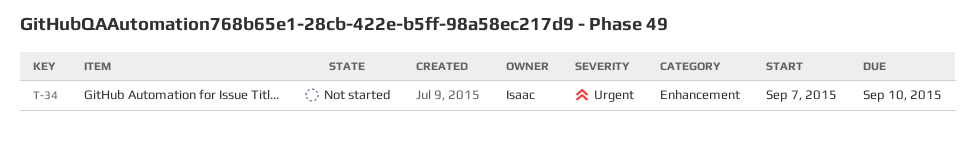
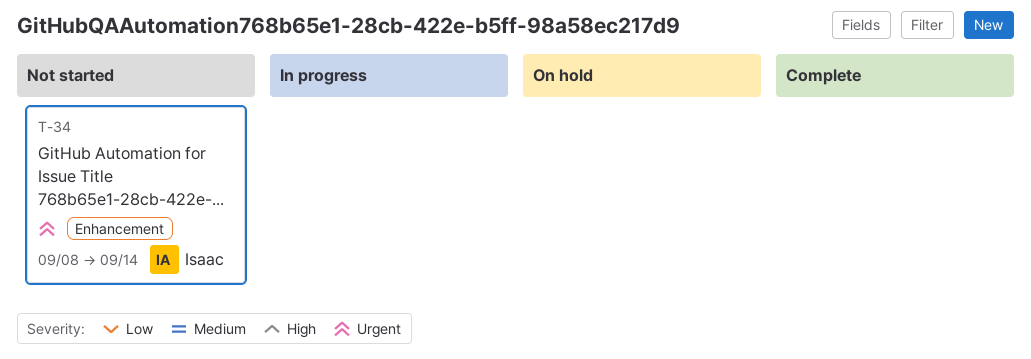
T-34, start: Sep 7 -> Sep 8
T-34, due: Sep 10 -> Sep 14

